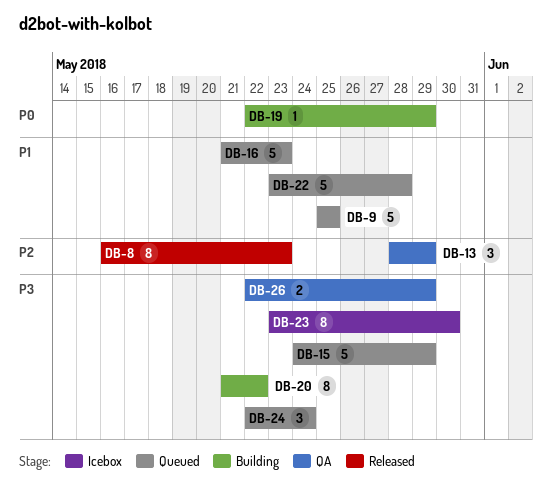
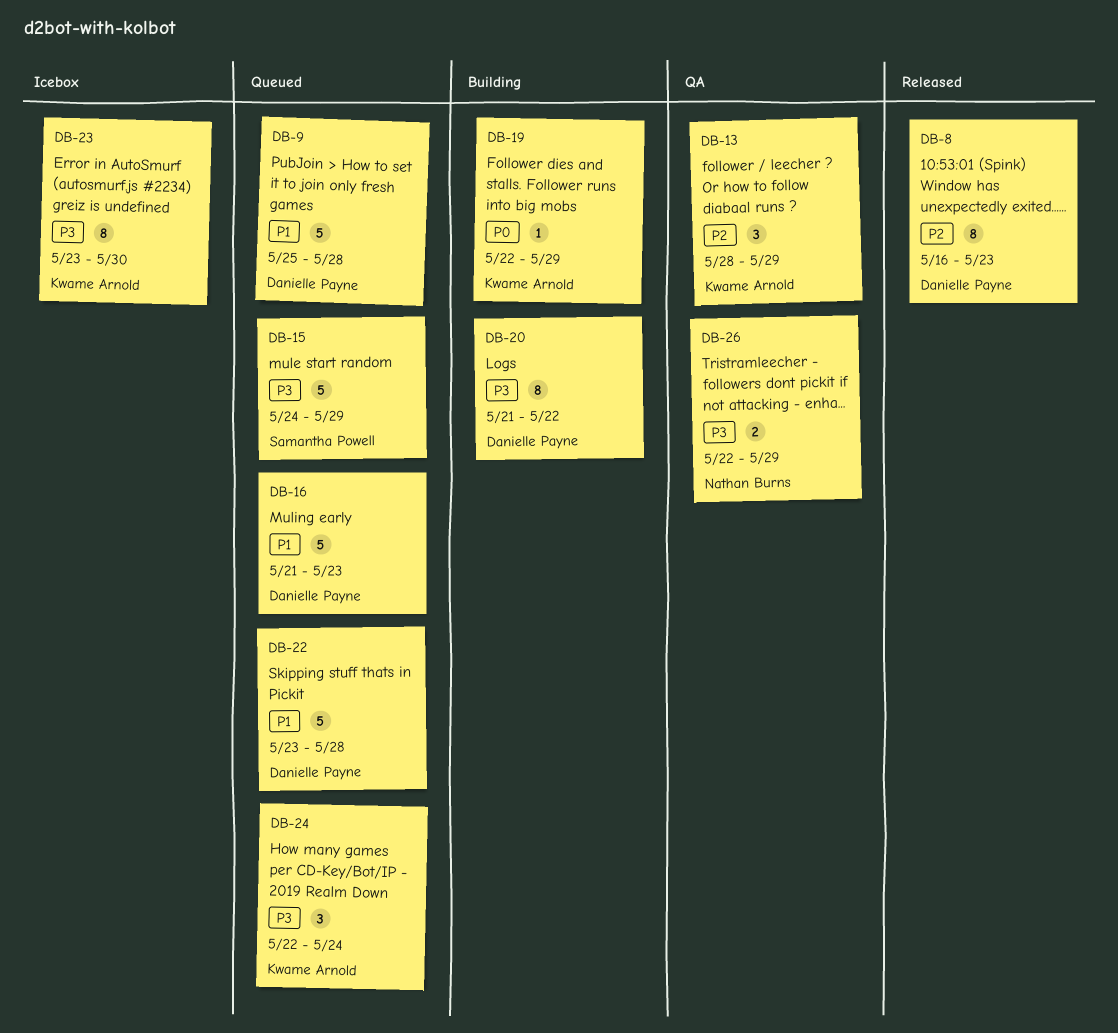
DB-9, due: May 25 -> May 28

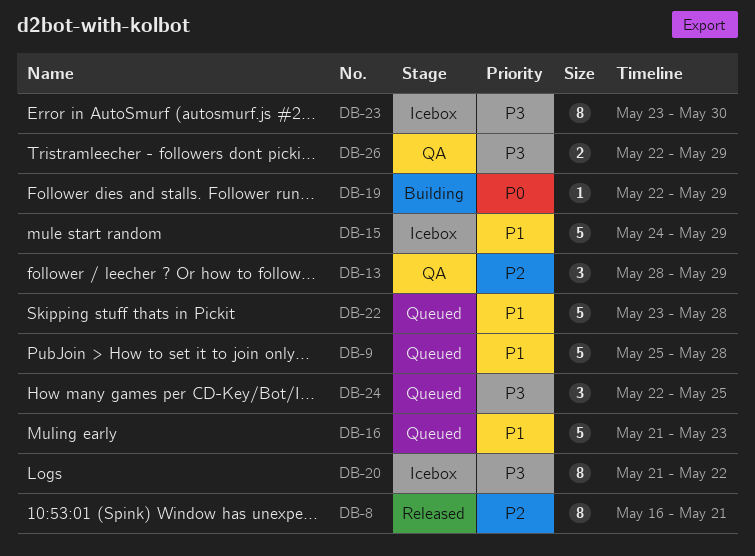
DB-8, due: May 23 -> May 21
DB-15, status: Queued -> Icebox
DB-15, priority: P3 -> P1
DB-20, status: Building -> Icebox
DB-24, due: May 24 -> May 25

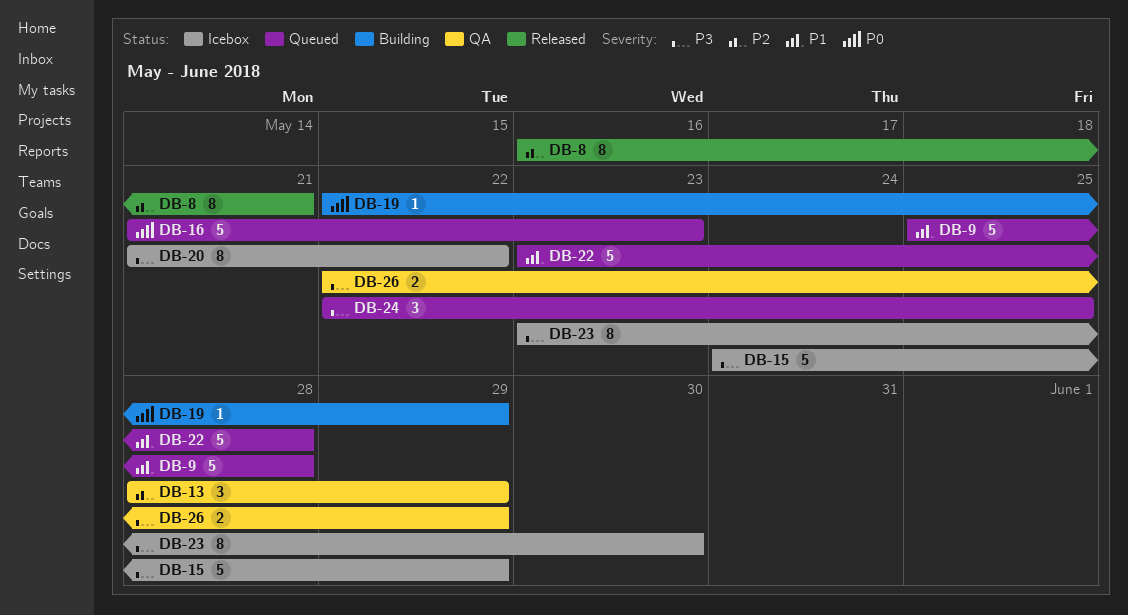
DB-15, priority: P1 -> P3
DB-16, priority: P1 -> P0

